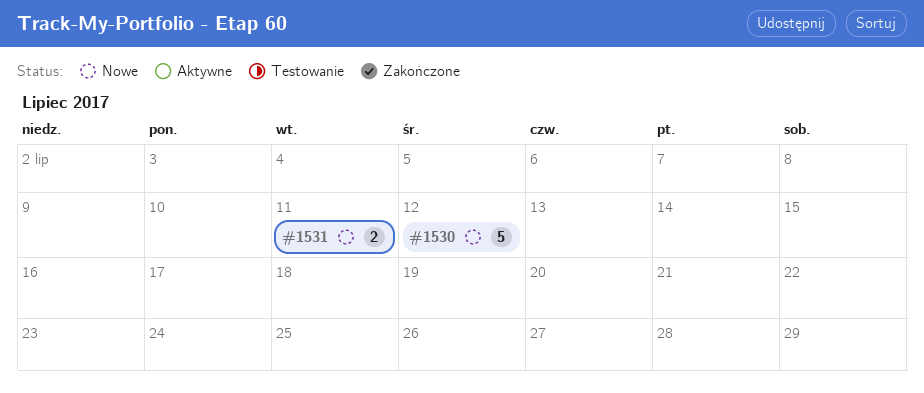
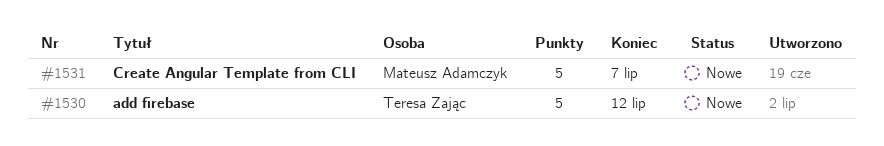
#1531, estimate: 2 -> 5
#1531, due: Jul 11 -> Jul 7

